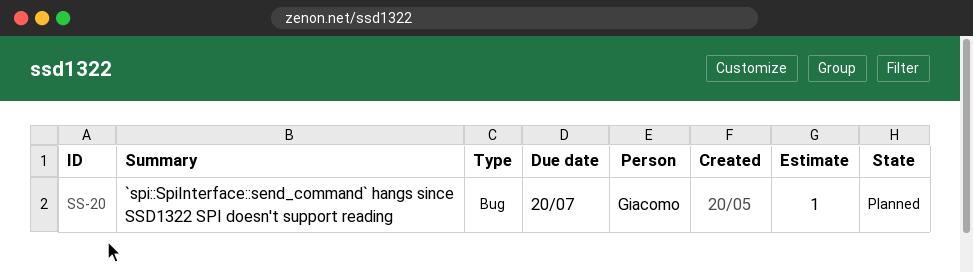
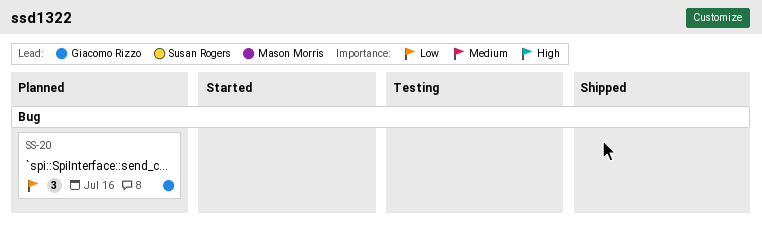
SS-20, estimate: 1 -> 3
SS-20, due: Jul 20 -> Jul 16

